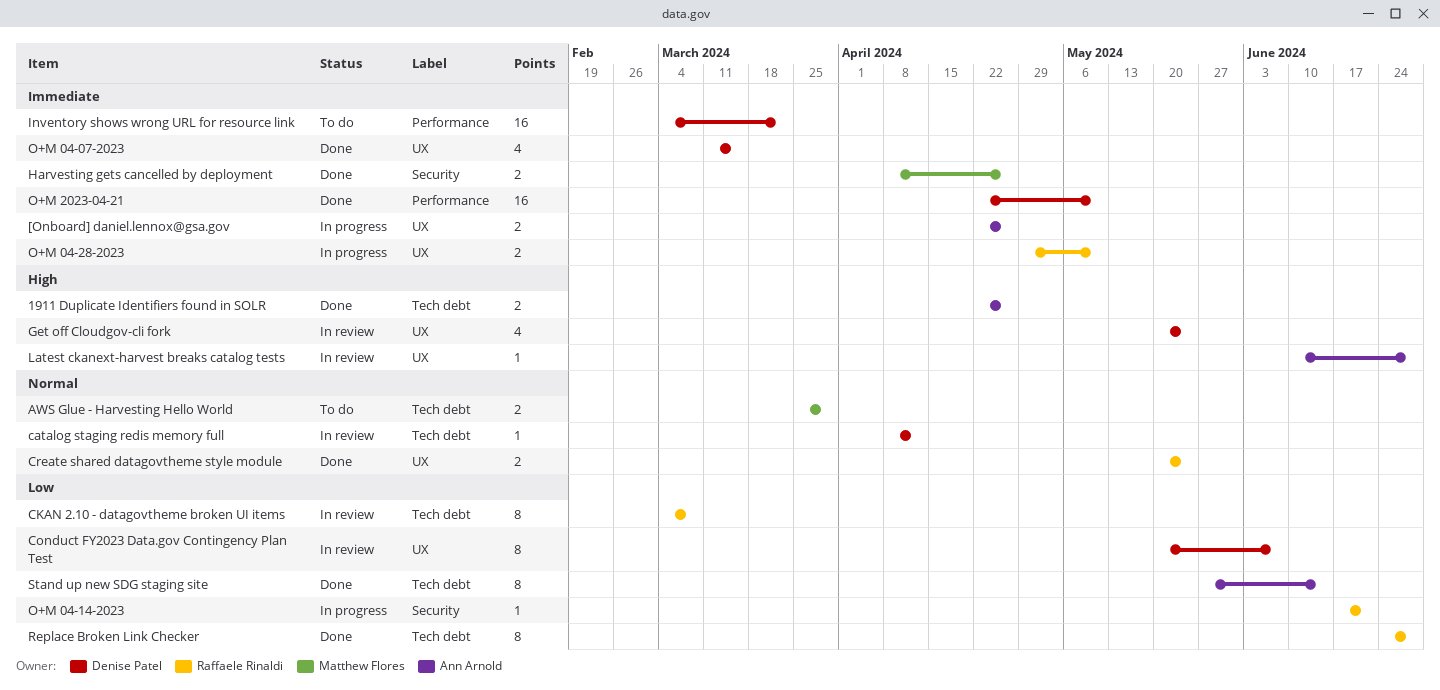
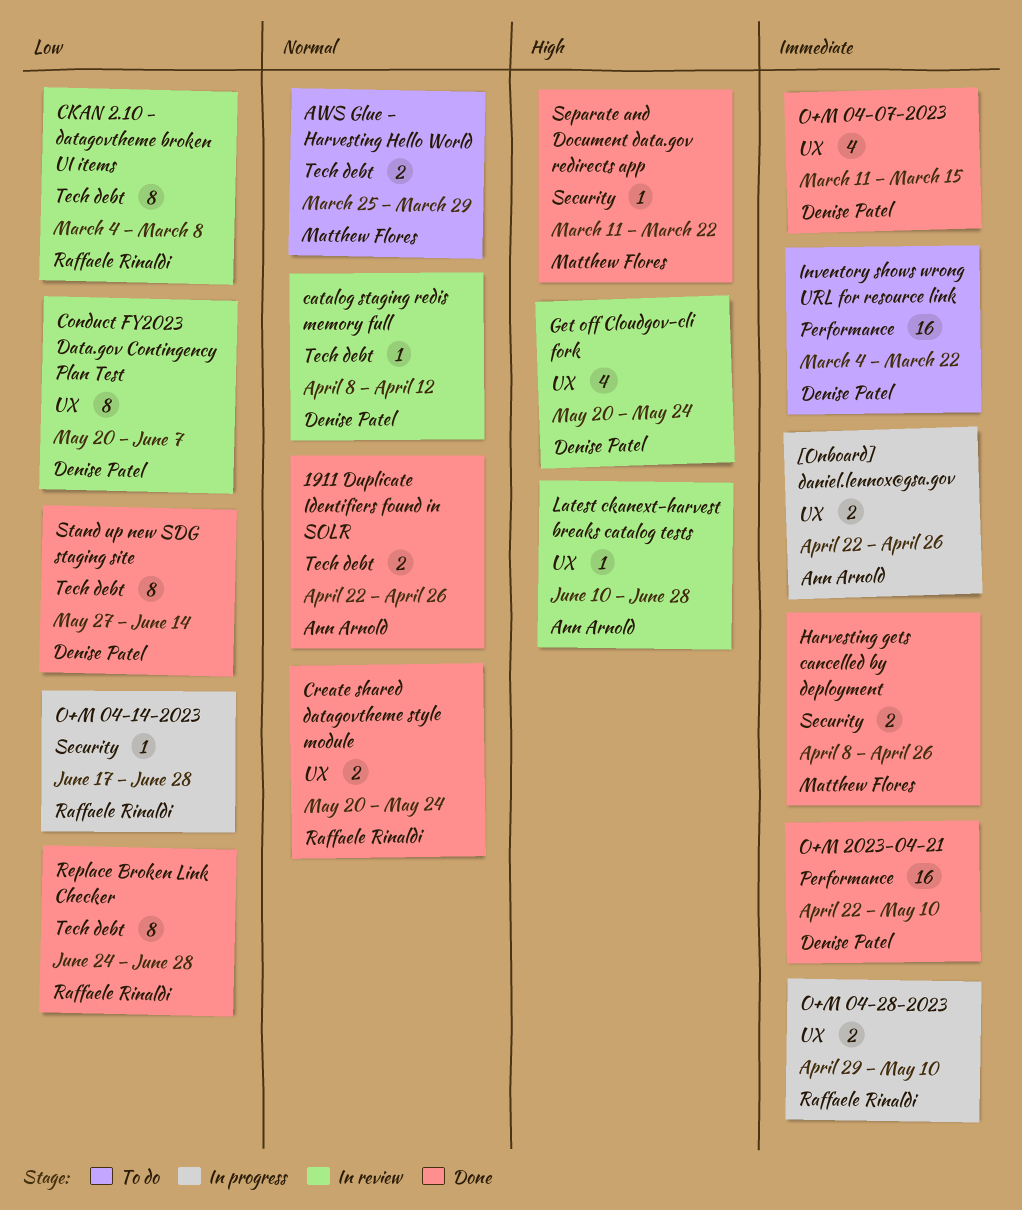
1911 Duplicate Identifiers found in SOLR, priority: High -> Normal
O+M 04-14-2023, due: Jun 21 -> Jun 28
Separate and Document data.gov redirects app: none -> present
Stand up new SDG staging site, owner: Ann Arnold -> Denise Patel

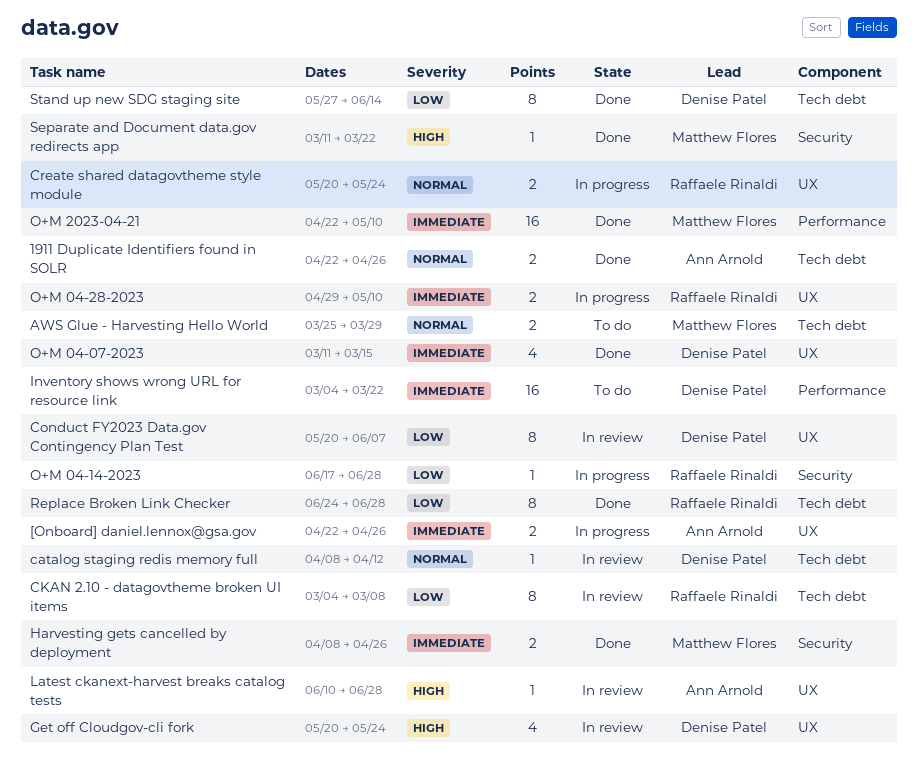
Create shared datagovtheme style module, status: Done -> In progress
O+M 2023-04-21, owner: Denise Patel -> Matthew Flores

